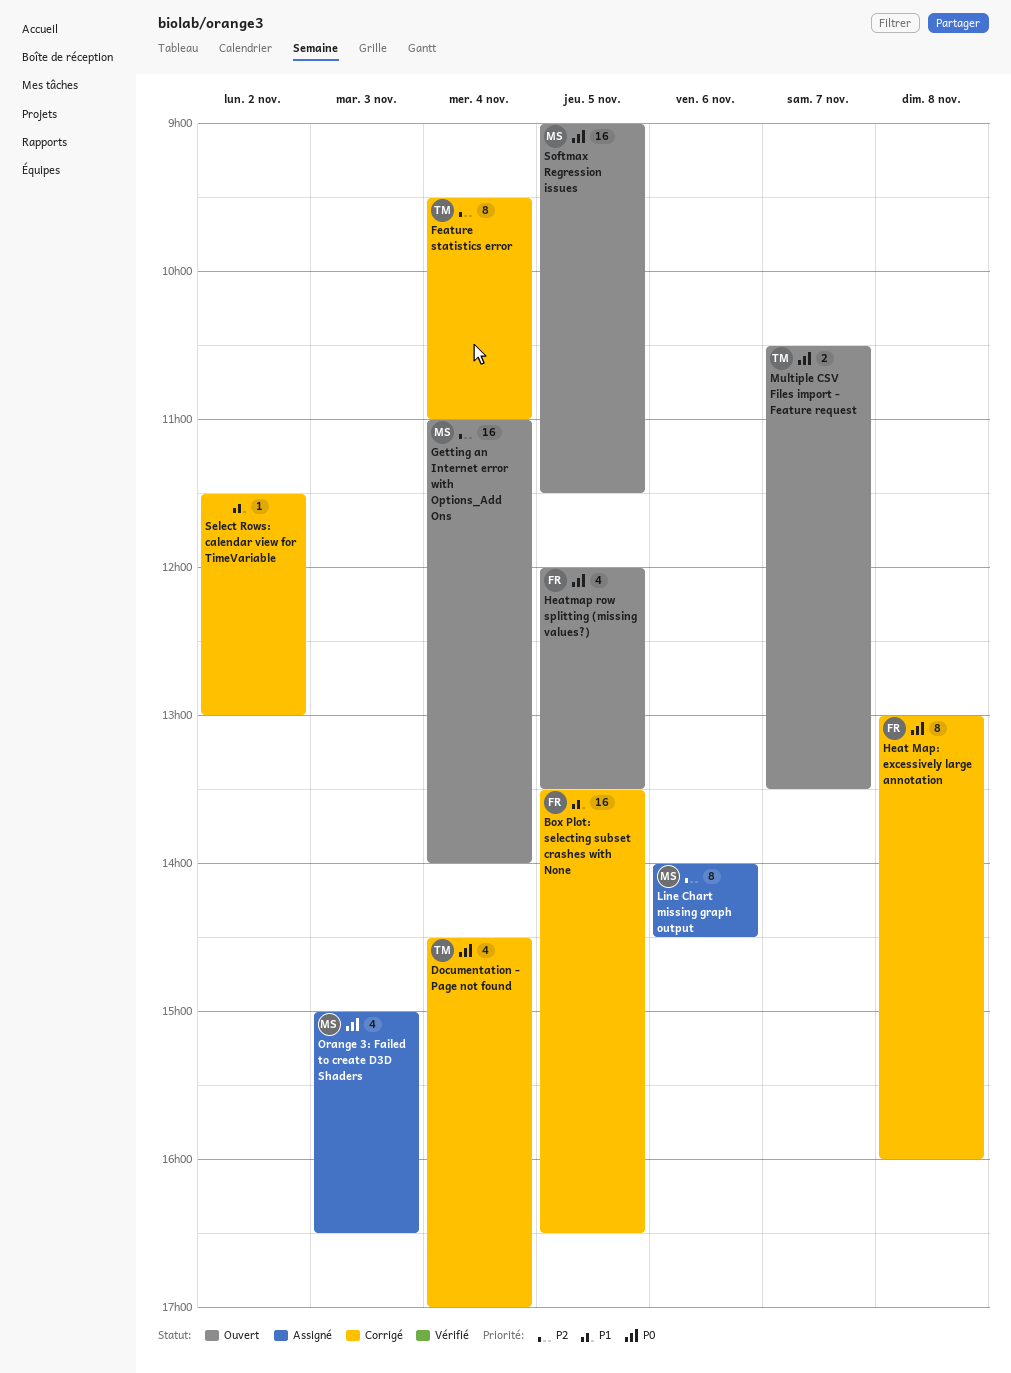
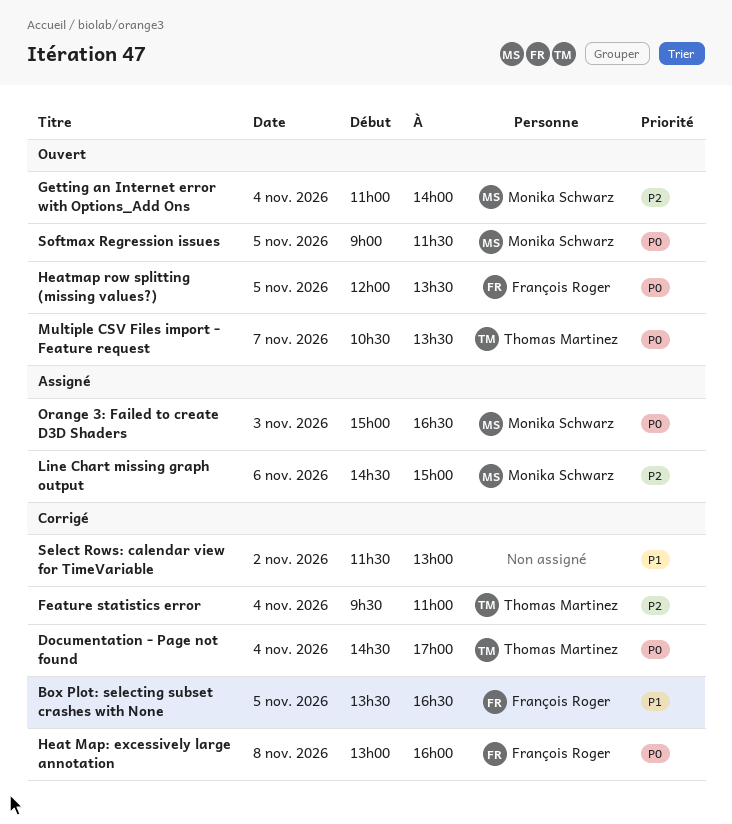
Line Chart missing graph output, begins: 14:00 -> 14:30
Line Chart missing graph output, ends: 14:30 -> 15:00

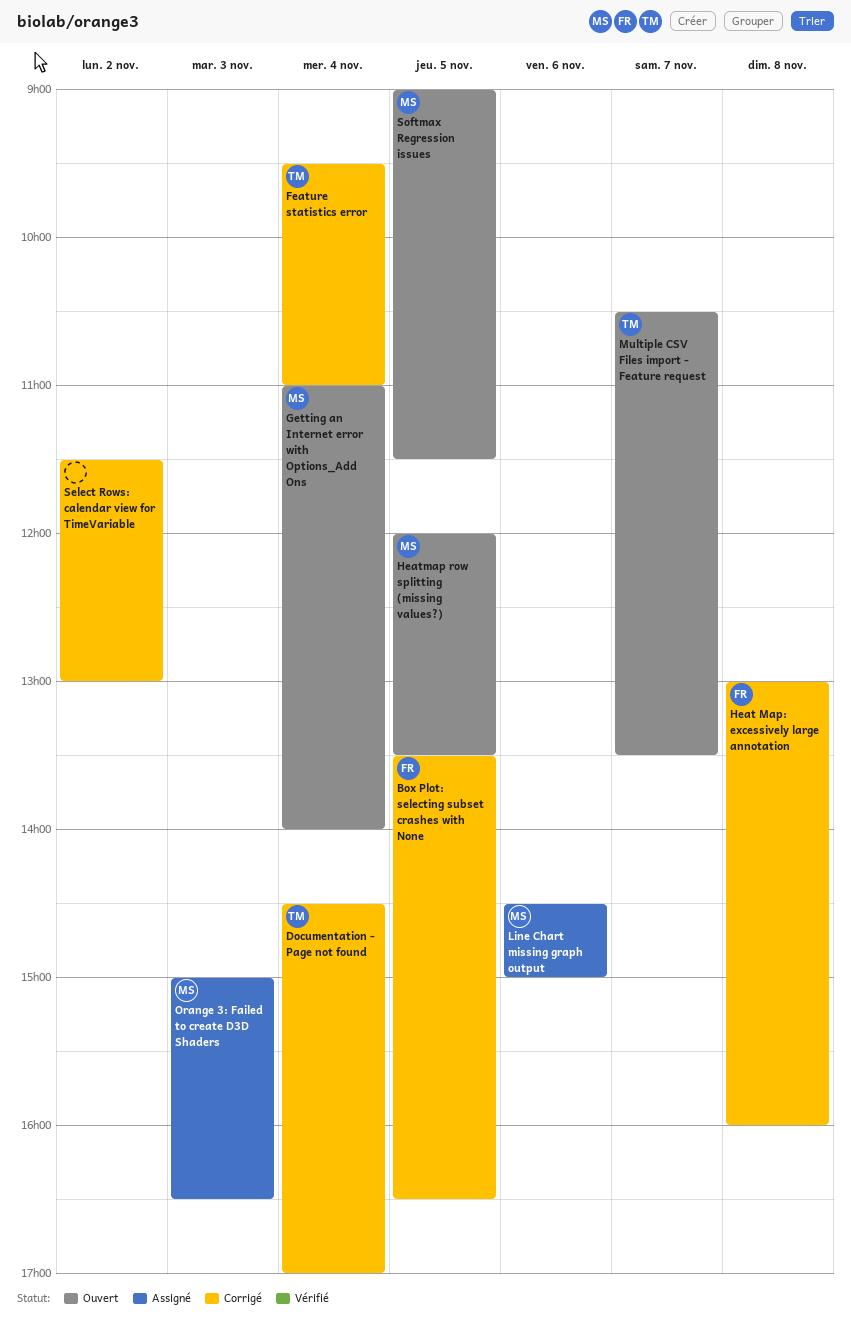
Heatmap row splitting (missing values?), owner: François Roger -> Monika Schwarz

